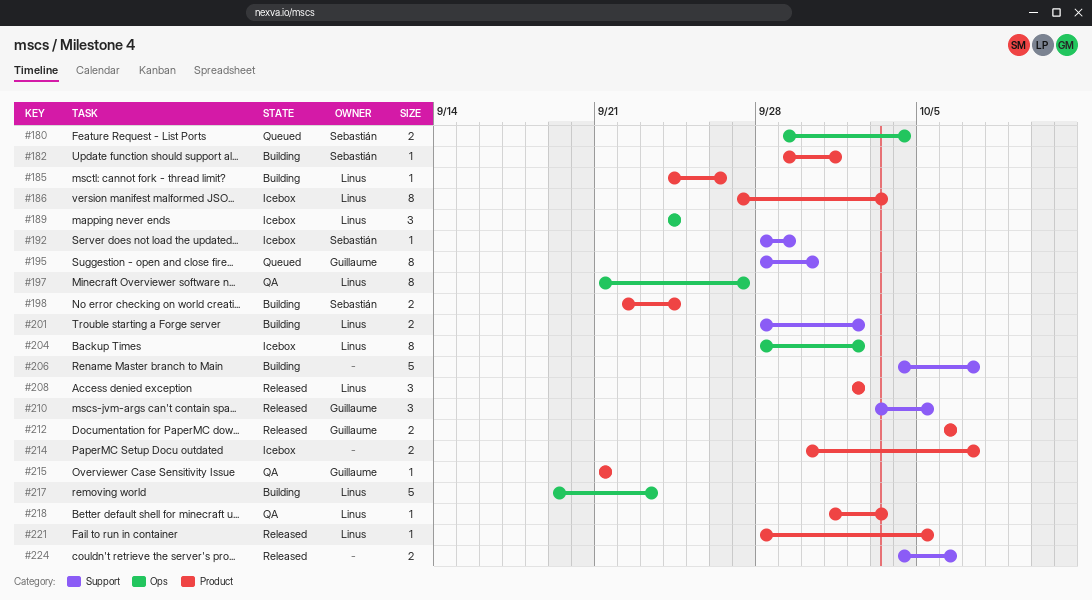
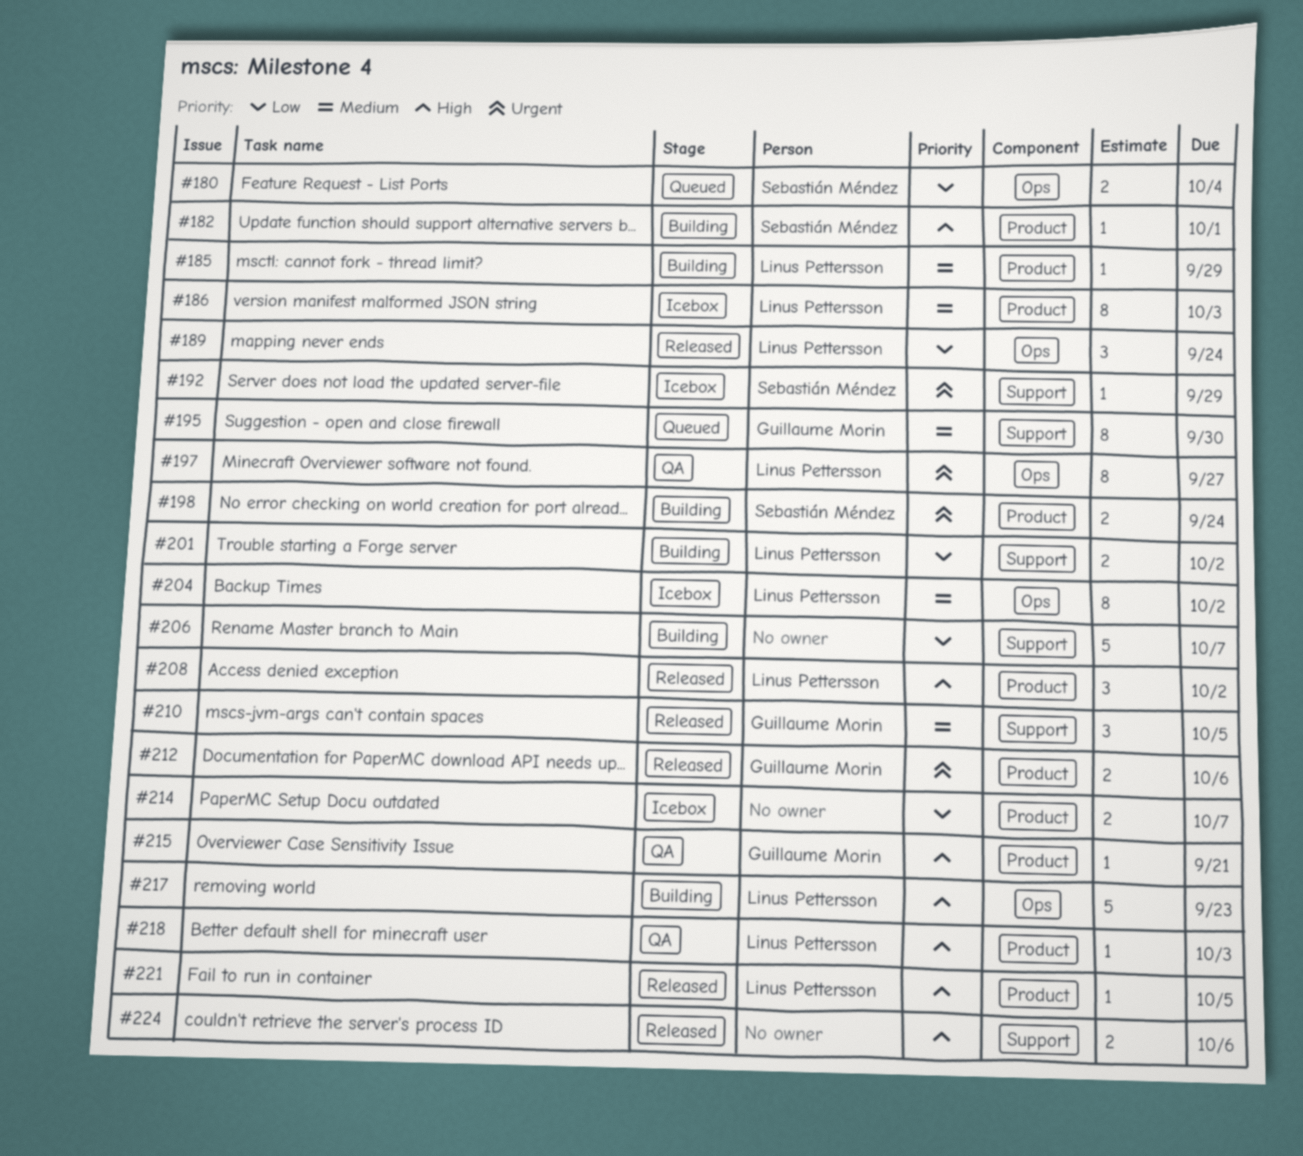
#185, due: Sep 26 -> Sep 29
#189, status: Icebox -> Released

